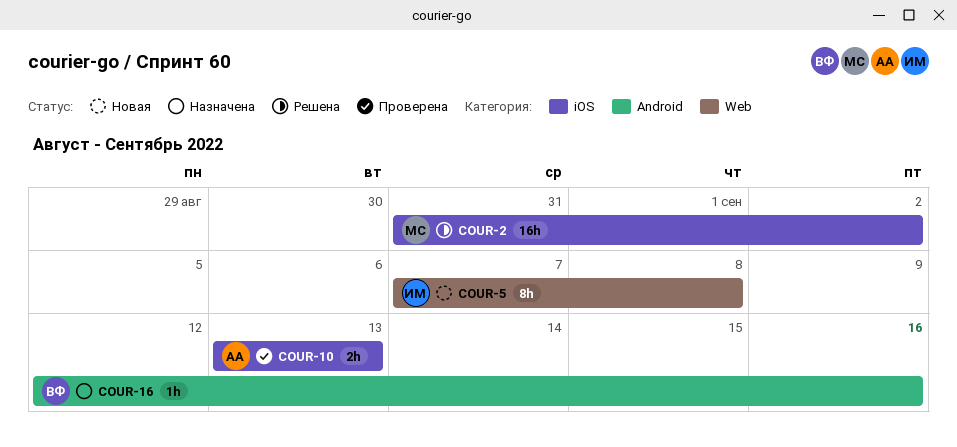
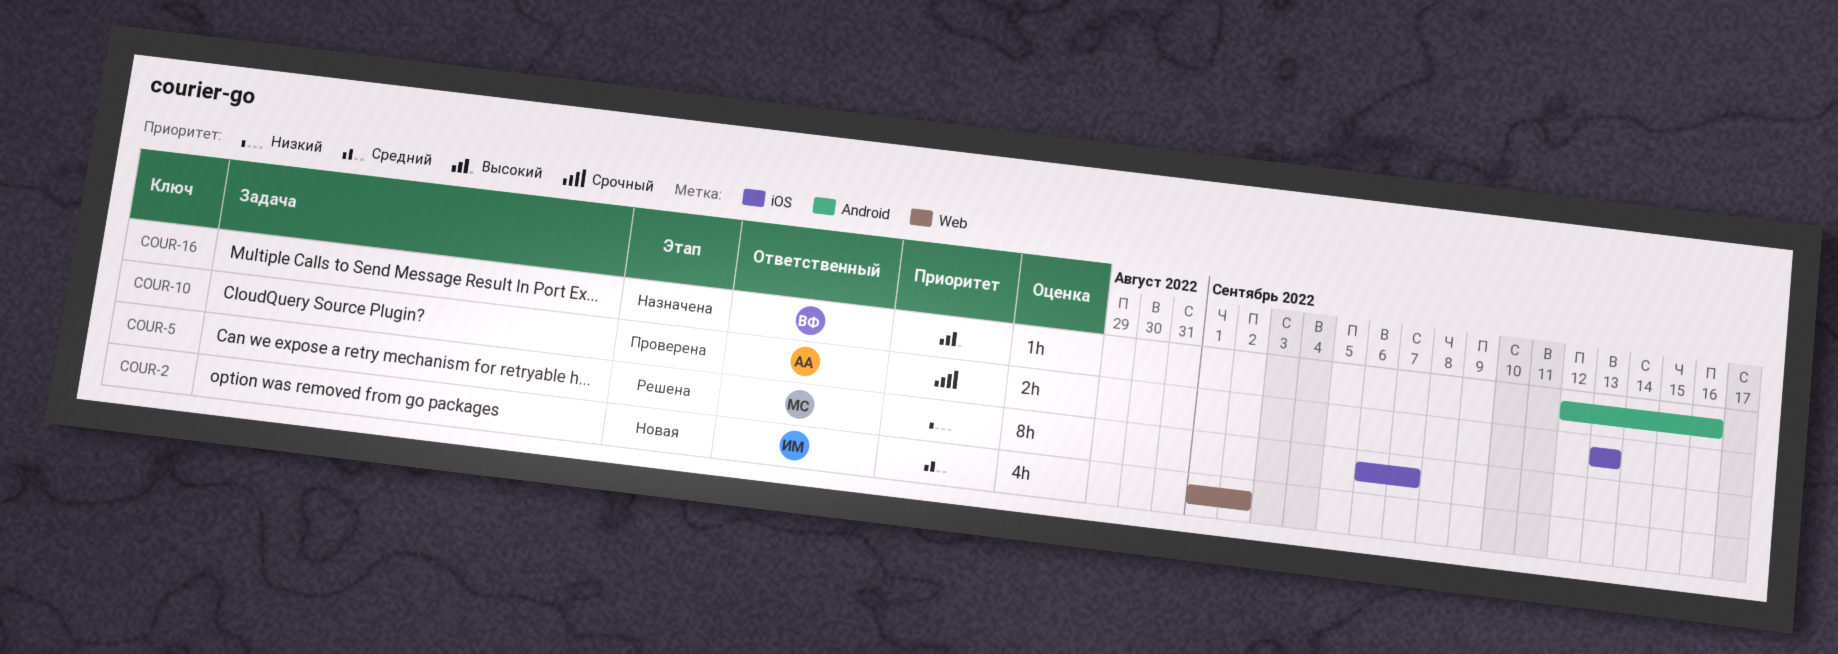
COUR-2, status: Решена -> Новая
COUR-2, owner: МС -> ИМ
COUR-2, label: iOS -> Web
COUR-2, estimate: 16h -> 4h
COUR-2, start: Aug 31 -> Sep 1
COUR-5, status: Новая -> Решена
COUR-5, owner: ИМ -> МС
COUR-5, label: Web -> iOS
COUR-5, start: Sep 7 -> Sep 6
COUR-5, due: Sep 8 -> Sep 7

